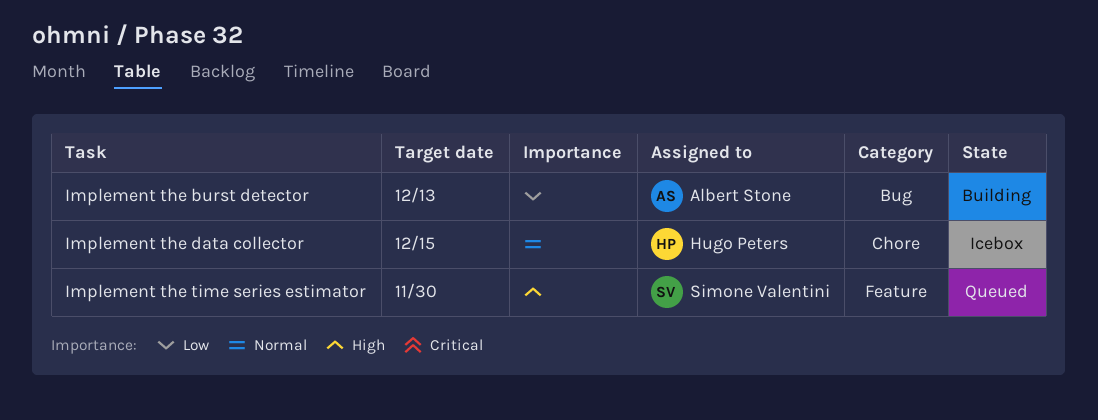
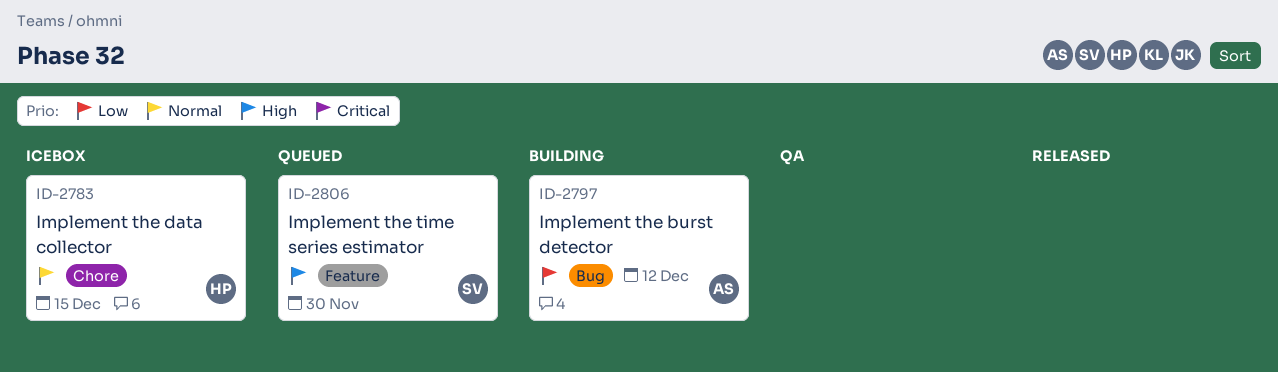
Implement the burst detector, due: Dec 13 -> Dec 12

